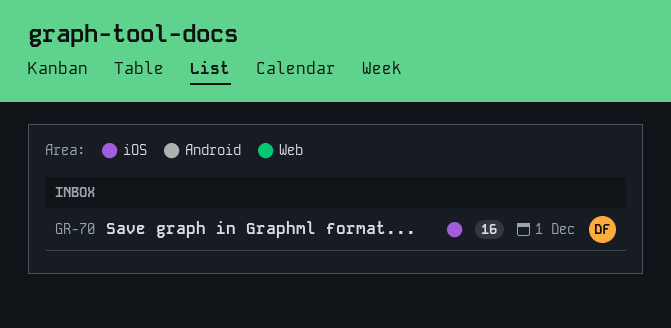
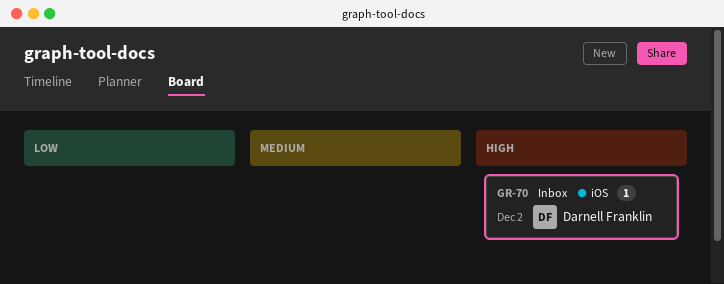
GR-70, estimate: 16 -> 1
GR-70, due: Dec 1 -> Dec 2

